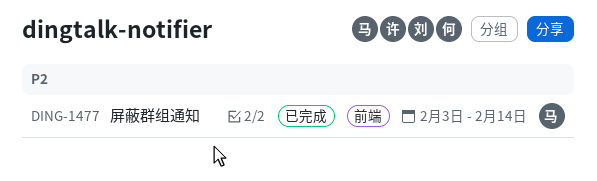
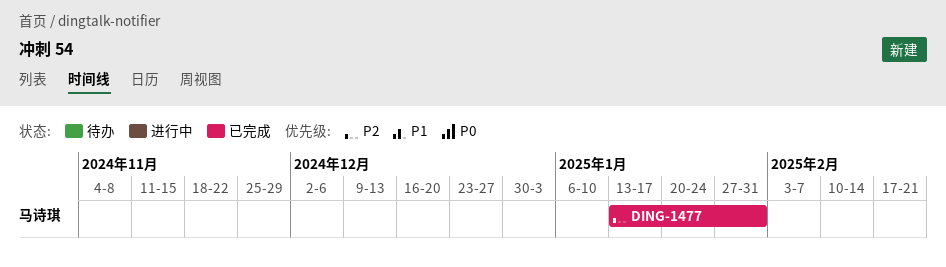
DING-1477, start: Feb 3 -> Jan 13
DING-1477, due: Feb 14 -> Jan 31

